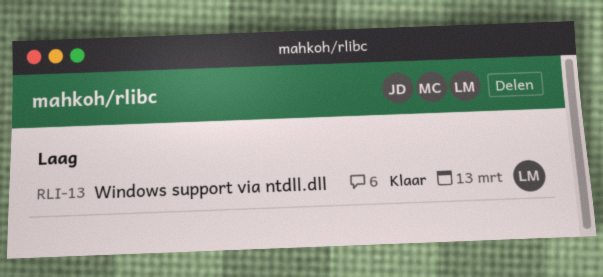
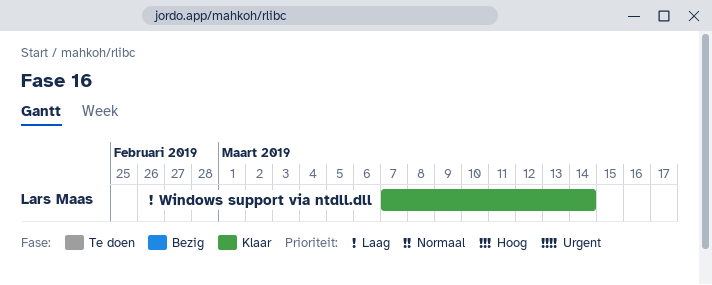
Windows support via ntdll.dll, due: Mar 13 -> Mar 14

